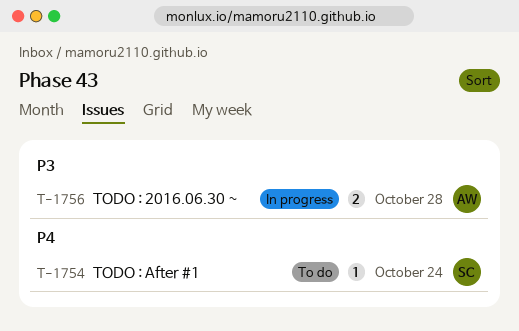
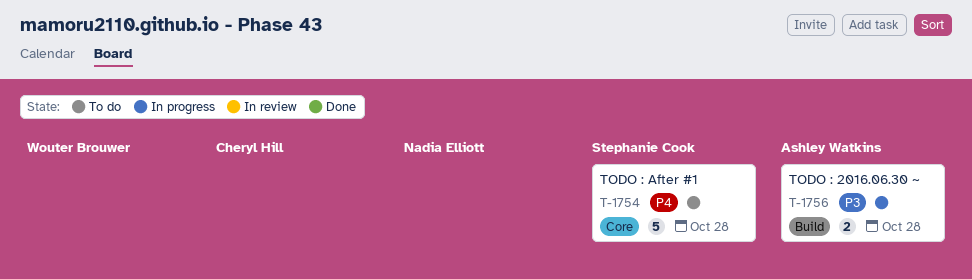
T-1754, estimate: 1 -> 5
T-1754, due: Oct 24 -> Oct 28

